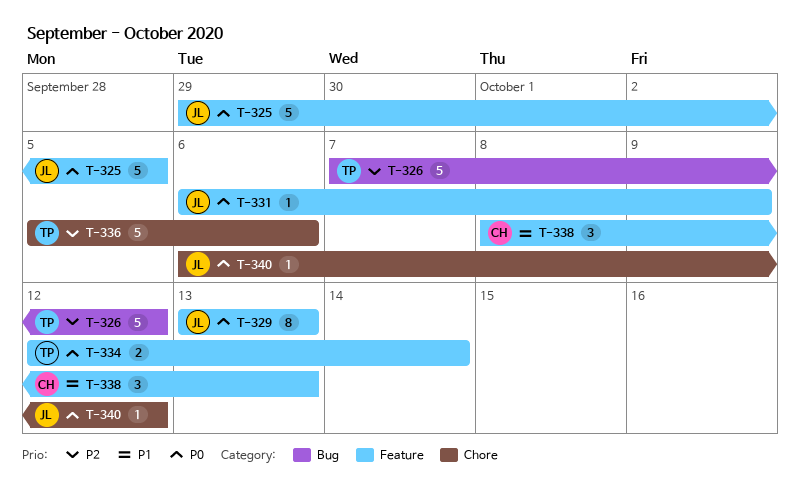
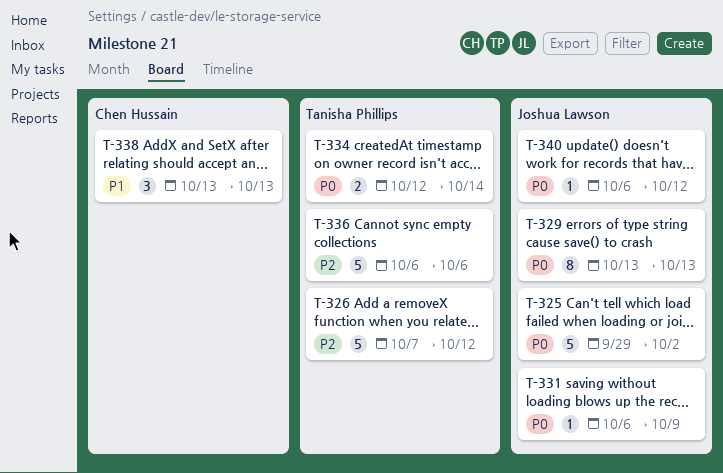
T-325, due: Oct 5 -> Oct 2
T-336, start: Oct 5 -> Oct 6
T-338, start: Oct 8 -> Oct 13

